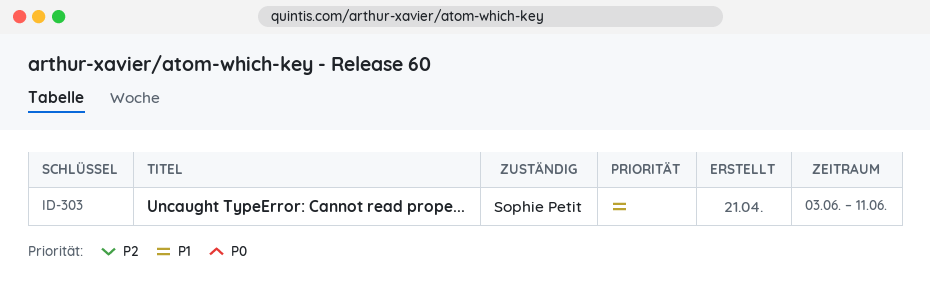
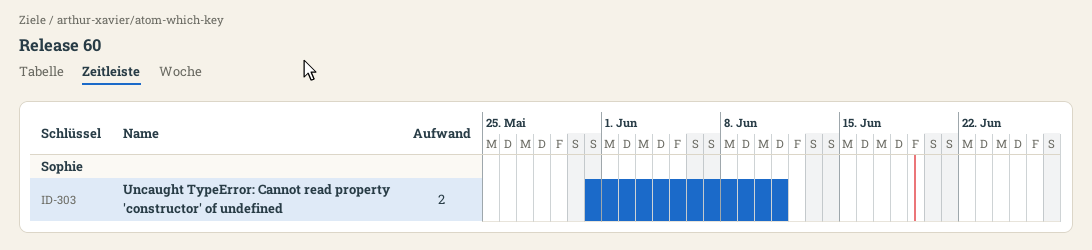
ID-303, start: Jun 3 -> May 31

